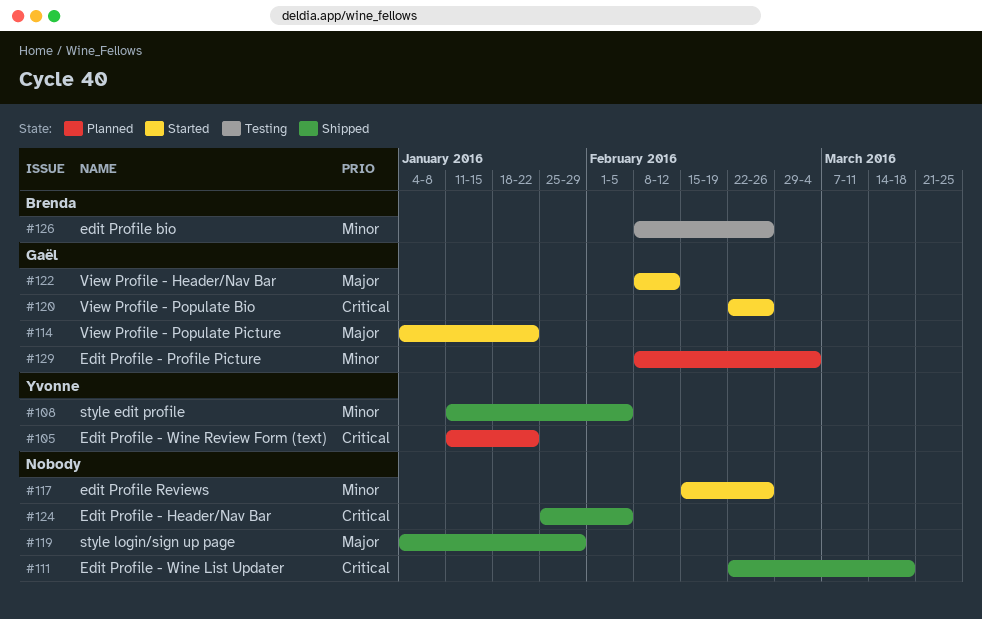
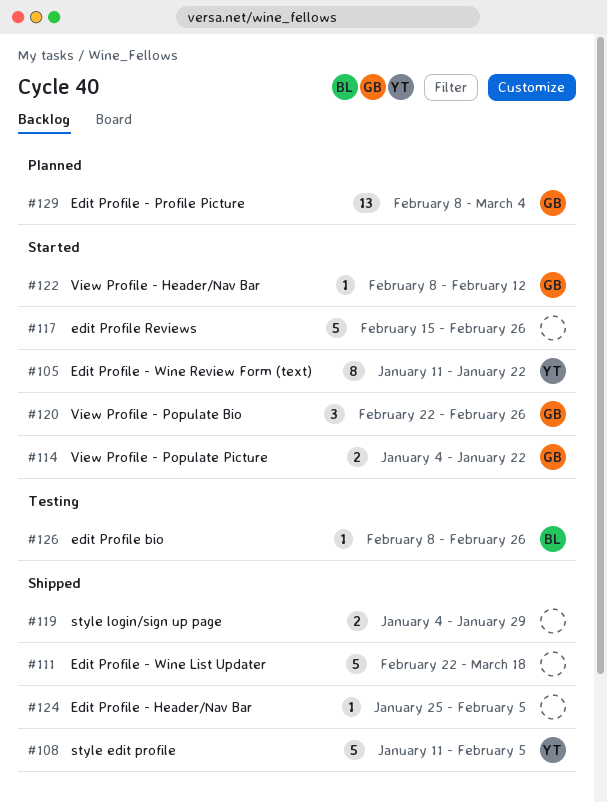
#105, status: Planned -> Started

